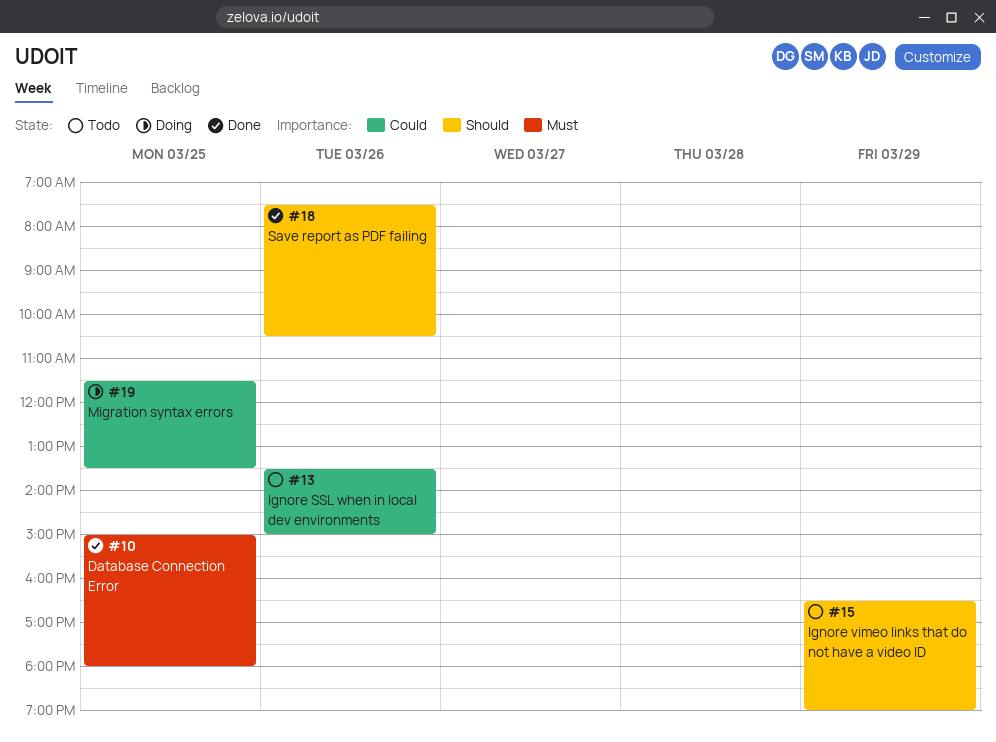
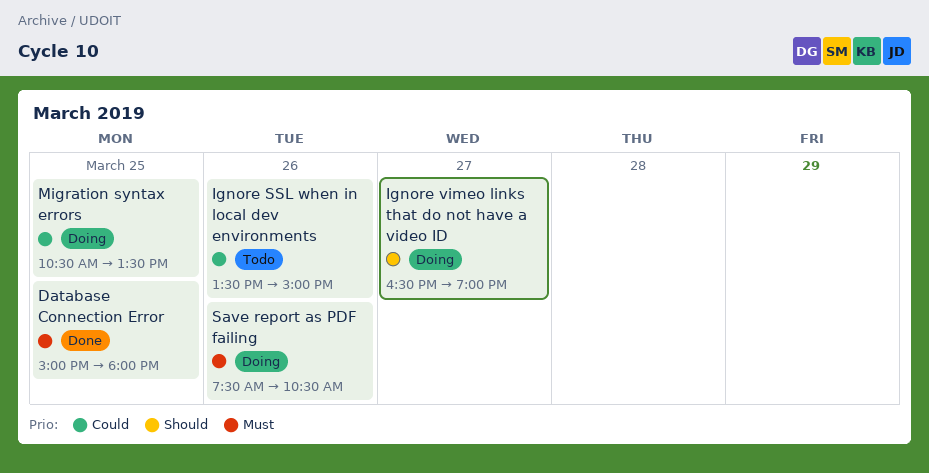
Ignore vimeo links that do not have a video ID, status: Todo -> Doing
Ignore vimeo links that do not have a video ID, day: Mar 29 -> Mar 27
Migration syntax errors, begins: 11:30 -> 10:30
Save report as PDF failing, status: Done -> Doing
Save report as PDF failing, priority: Should -> Must

